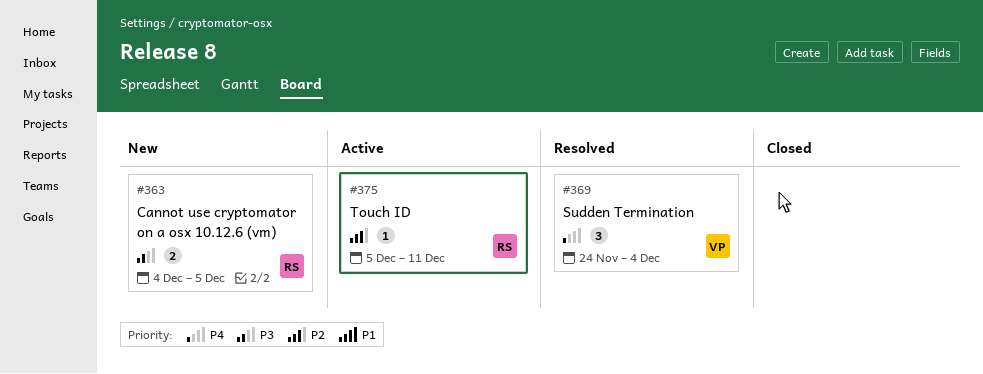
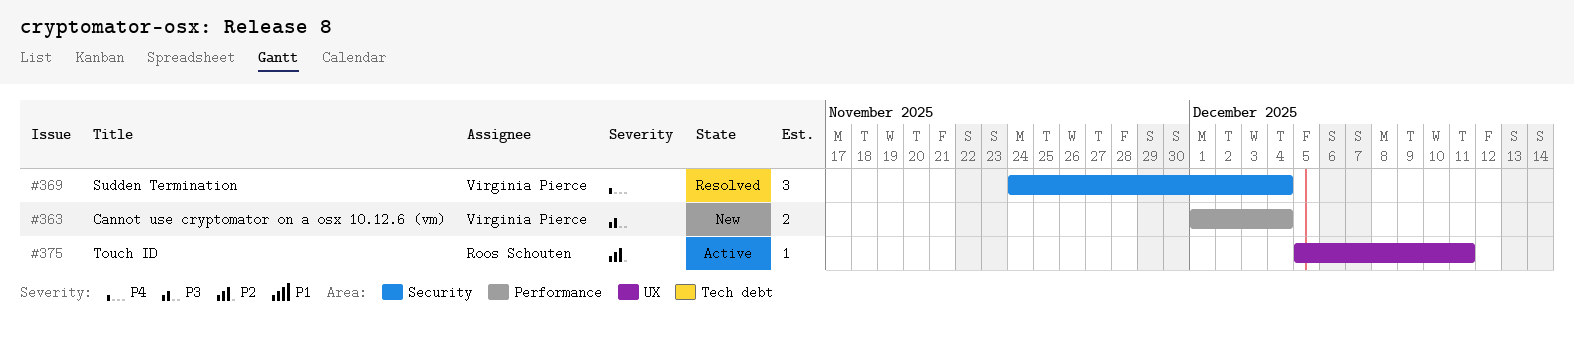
#363, owner: Roos Schouten -> Virginia Pierce
#363, start: Dec 4 -> Dec 1
#363, due: Dec 5 -> Dec 4

